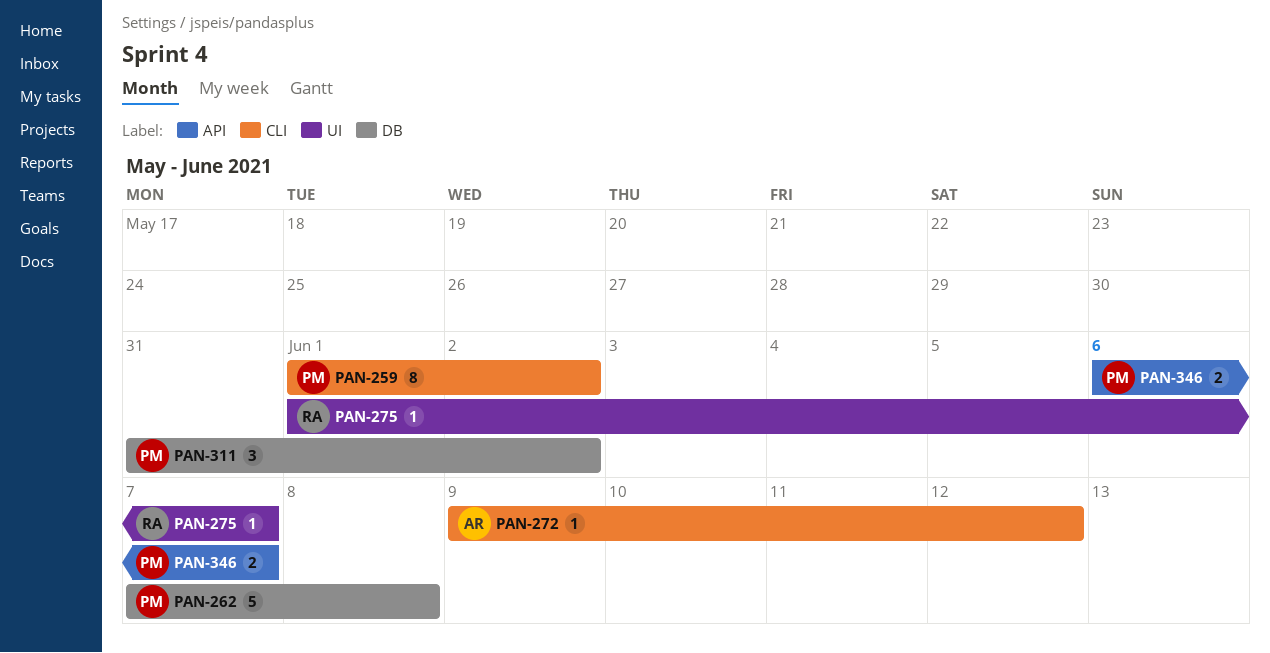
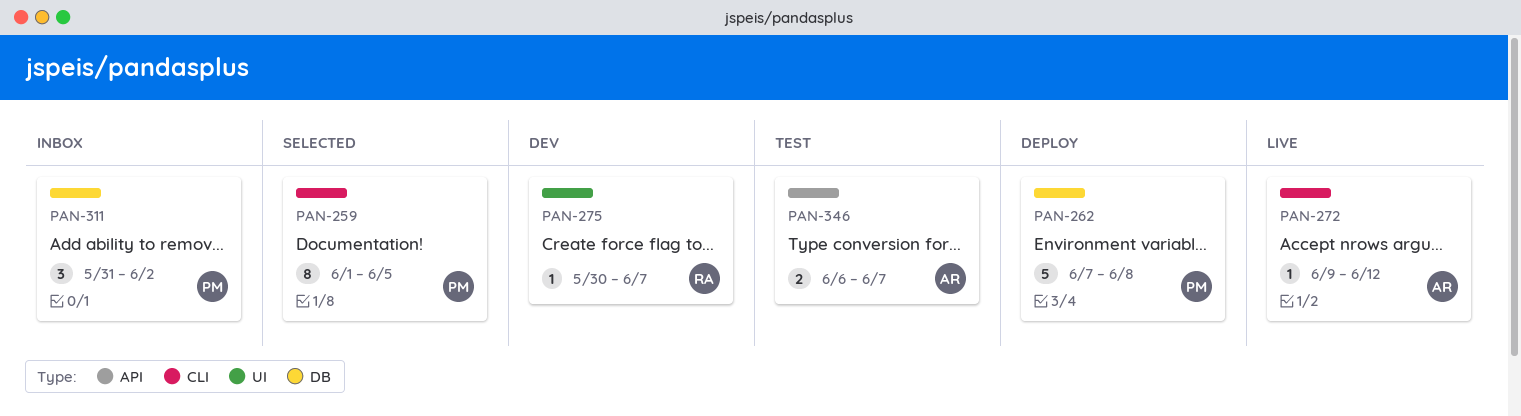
PAN-259, due: Jun 2 -> Jun 5
PAN-275, start: Jun 1 -> May 30
PAN-346, owner: PM -> AR

